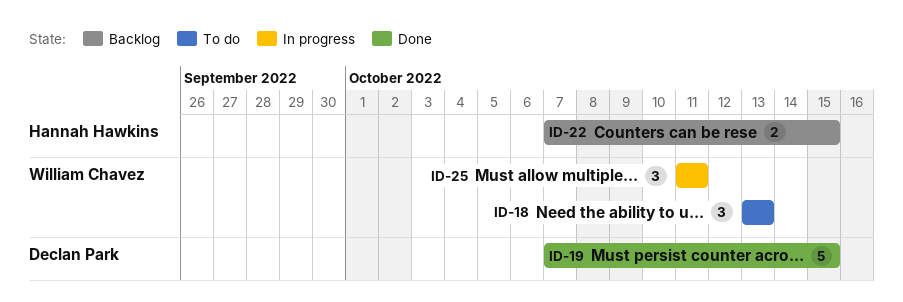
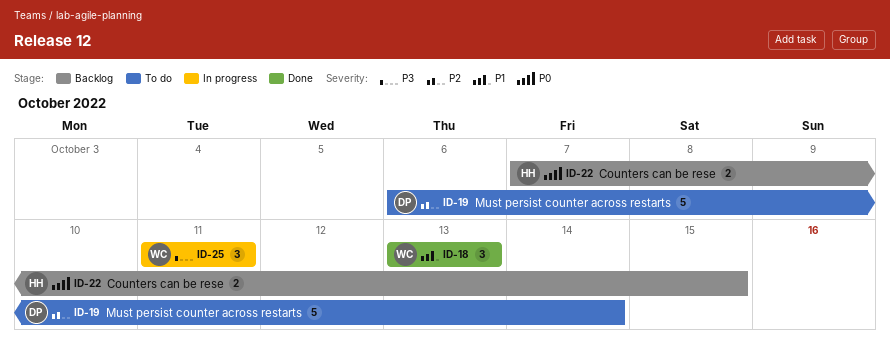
ID-18, status: To do -> Done
ID-19, status: Done -> To do
ID-19, start: Oct 7 -> Oct 6
ID-19, due: Oct 15 -> Oct 14

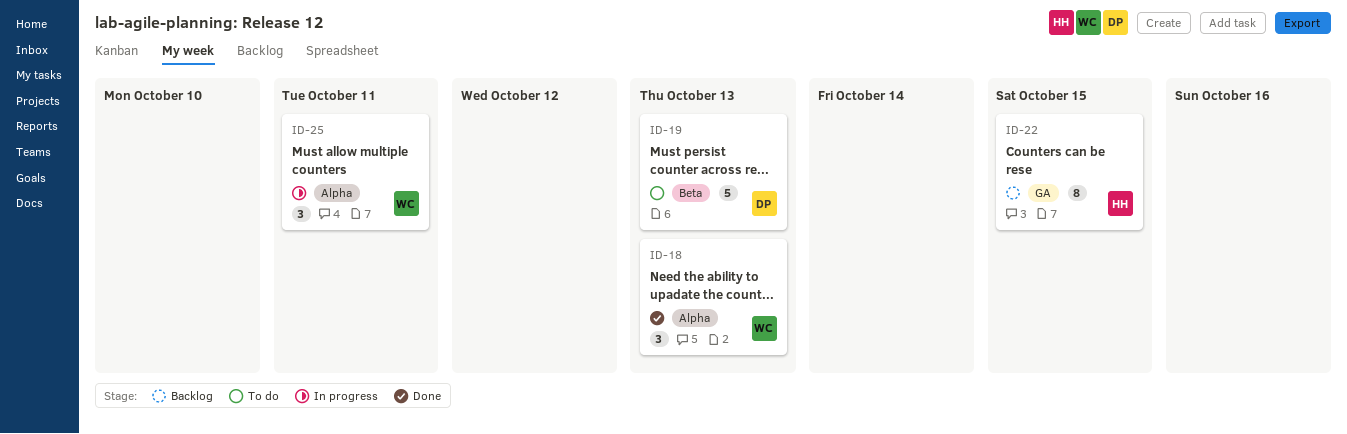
ID-19, due: Oct 14 -> Oct 13
ID-22, estimate: 2 -> 8

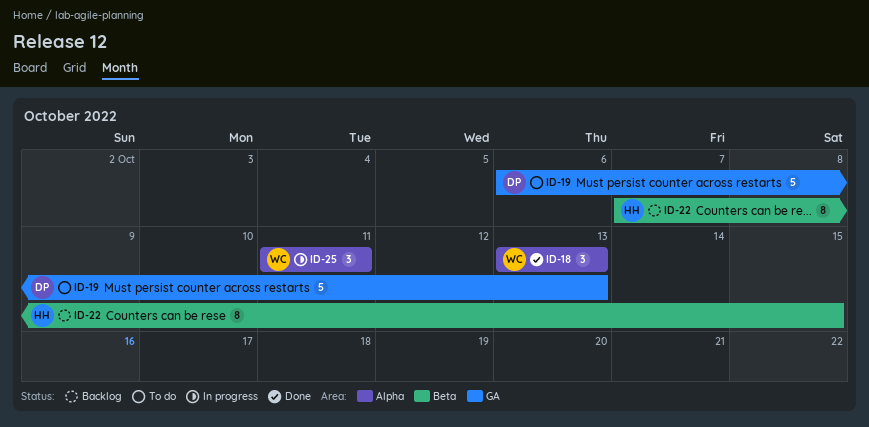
ID-19, label: Beta -> GA
ID-22, label: GA -> Beta

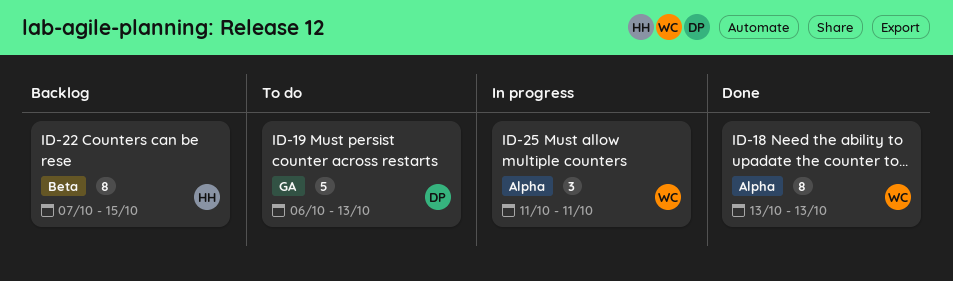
ID-18, estimate: 3 -> 8

